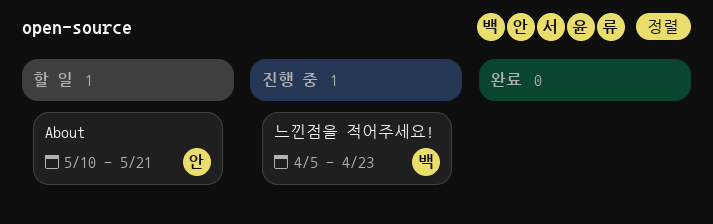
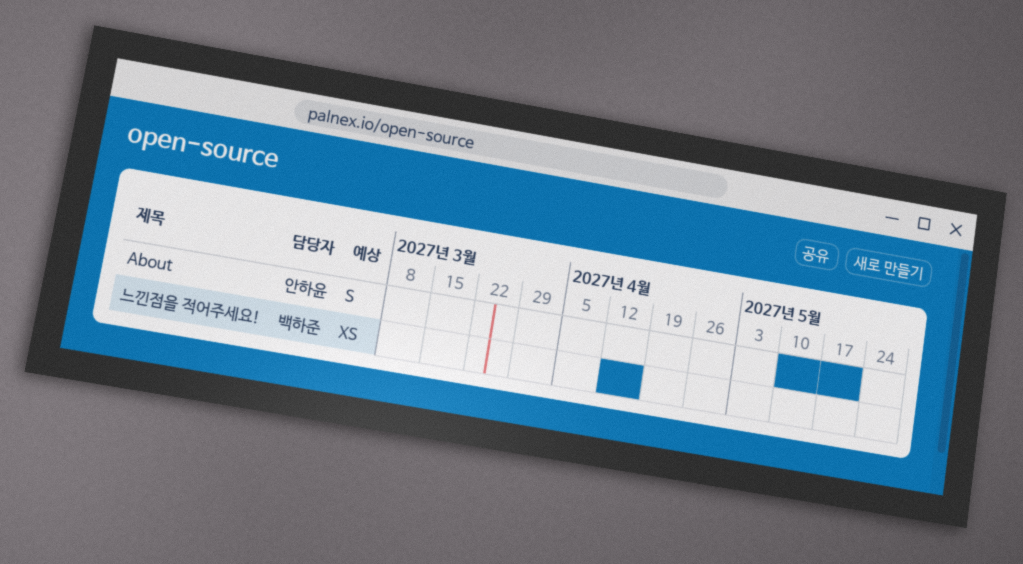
느낀점을 적어주세요!, start: Apr 5 -> Apr 12
느낀점을 적어주세요!, due: Apr 23 -> Apr 16

